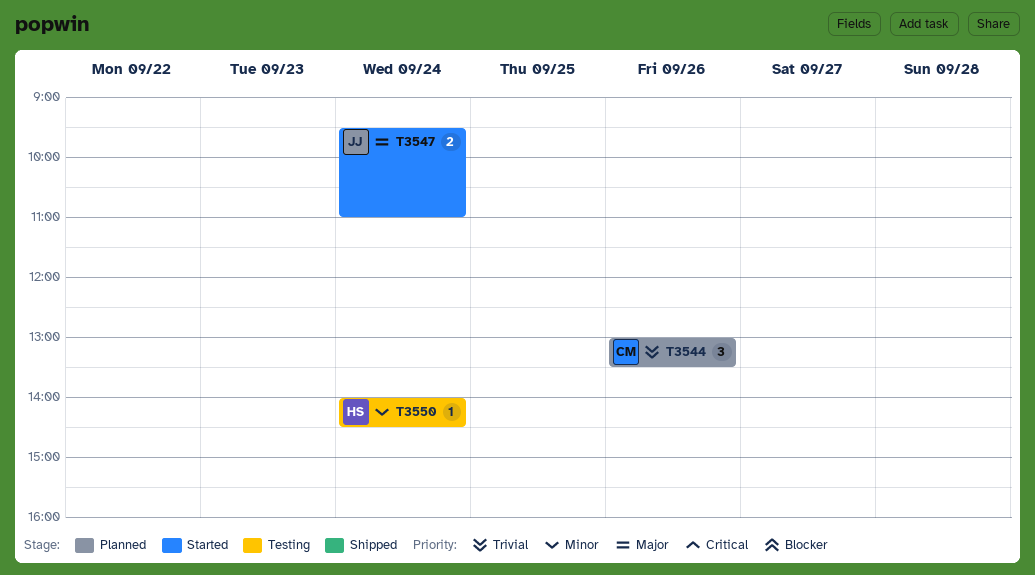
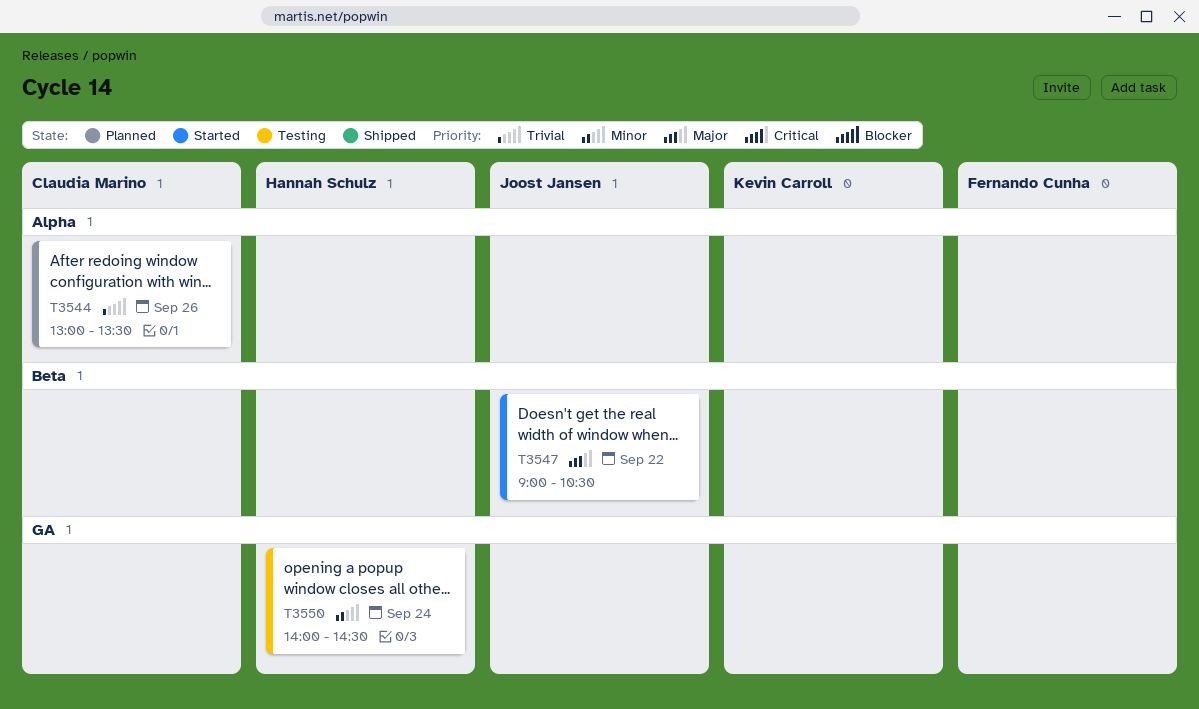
T3547, day: Sep 24 -> Sep 22
T3547, begins: 09:30 -> 09:00
T3547, ends: 11:00 -> 10:30

